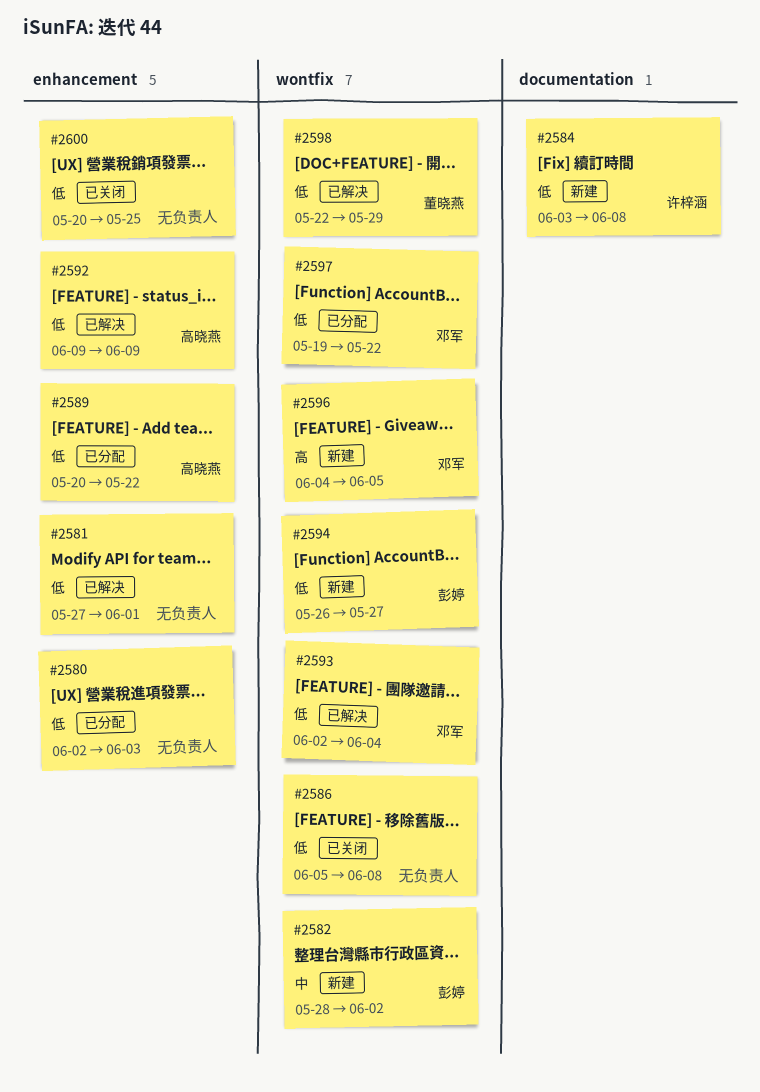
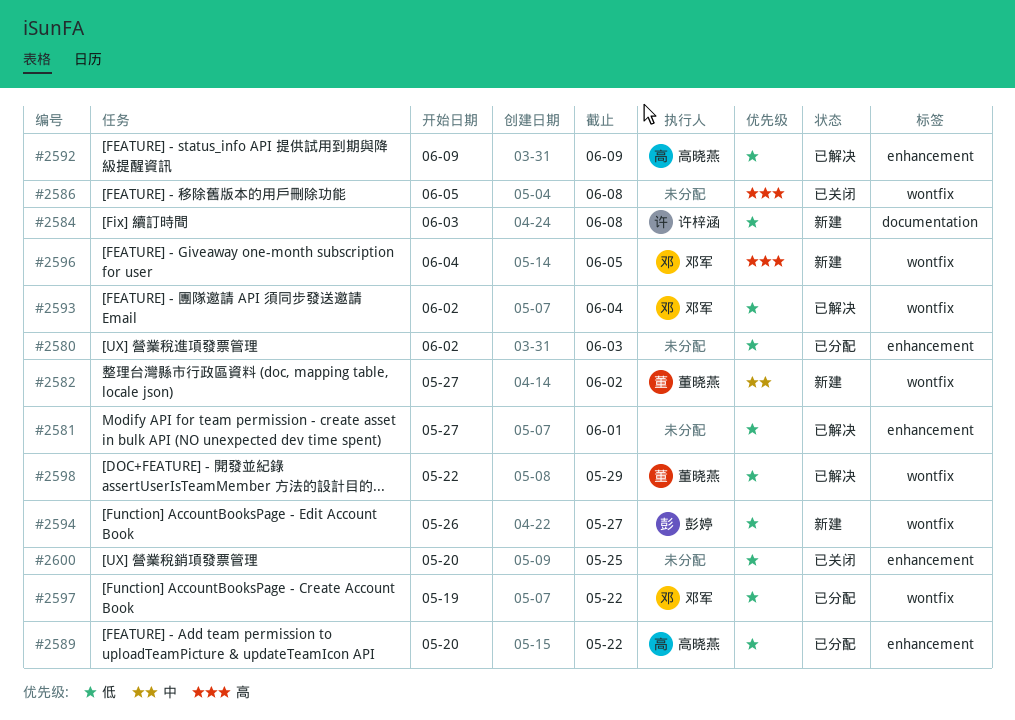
#2582, owner: 彭婷 -> 董晓燕
#2582, start: May 28 -> May 27
#2586, priority: 低 -> 高

